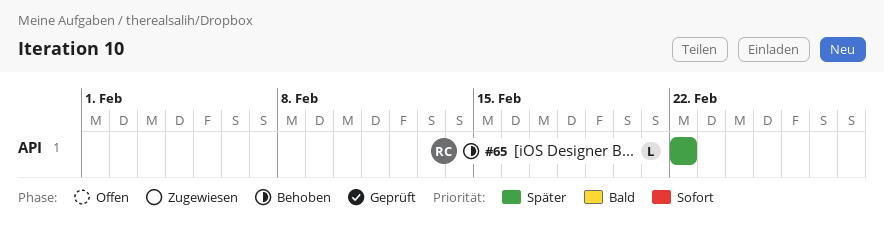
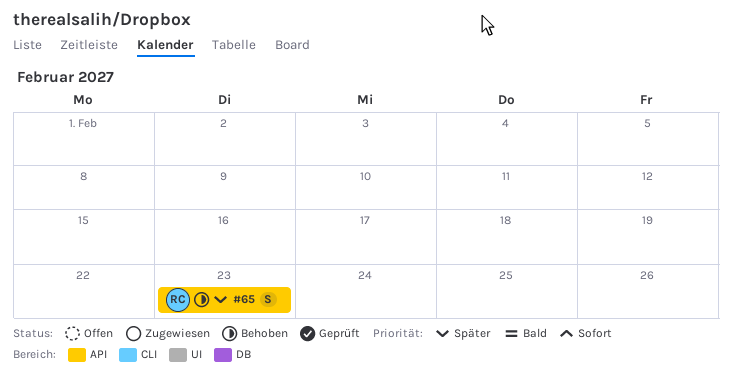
#65, estimate: L -> S
#65, start: Feb 22 -> Feb 23
#65, due: Feb 22 -> Feb 23

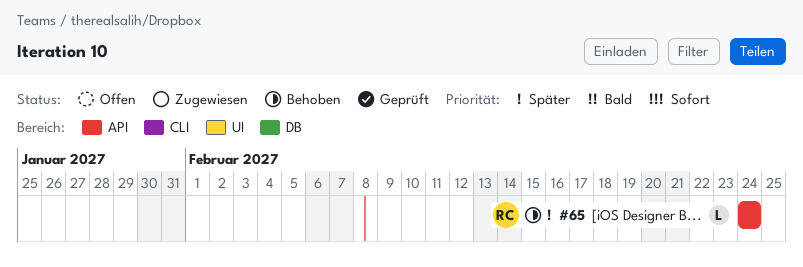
#65, estimate: S -> L
#65, start: Feb 23 -> Feb 24
#65, due: Feb 23 -> Feb 24

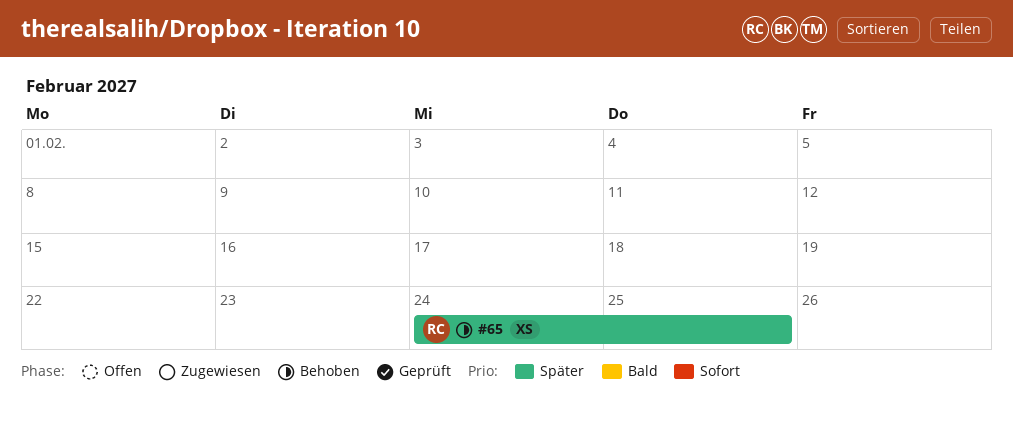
#65, estimate: L -> XS
#65, due: Feb 24 -> Feb 25

